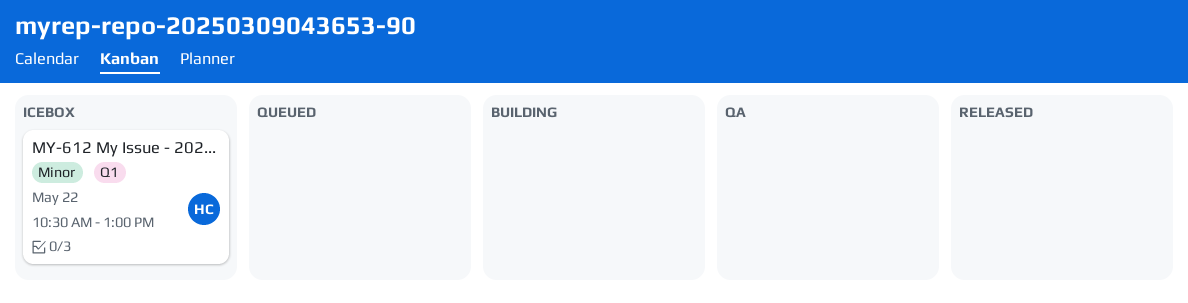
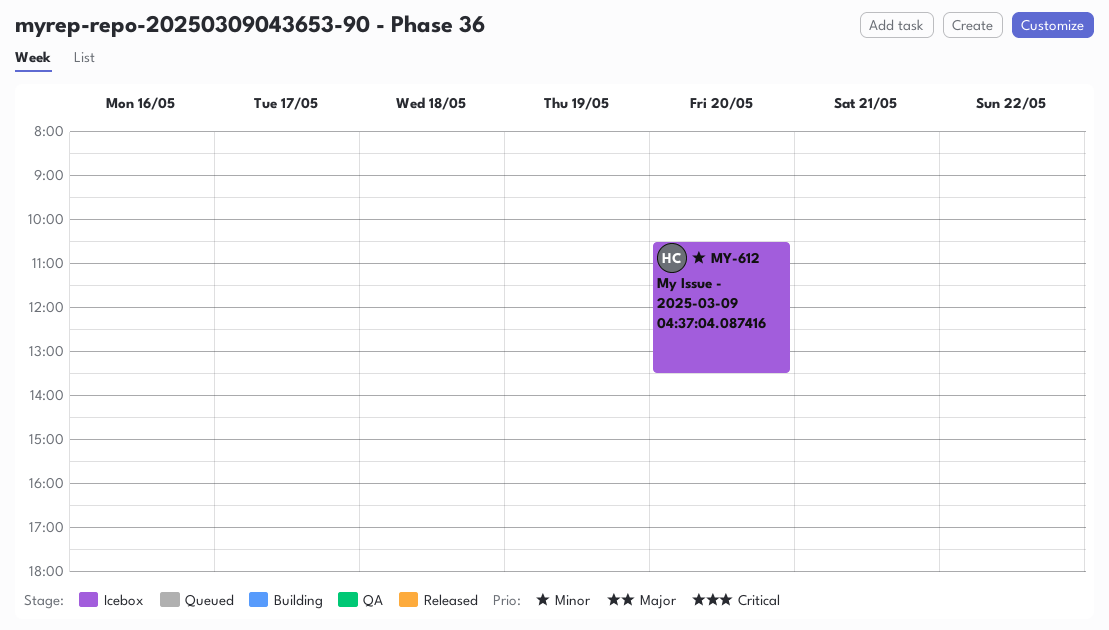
MY-612, day: May 22 -> May 20
MY-612, ends: 13:00 -> 13:30

